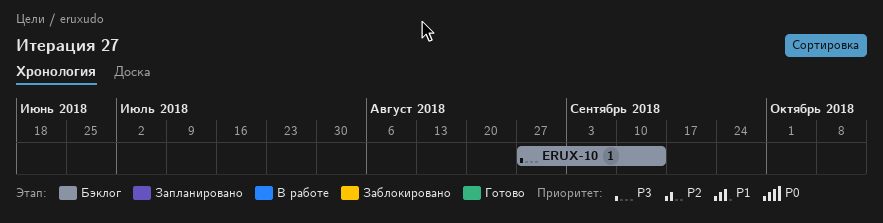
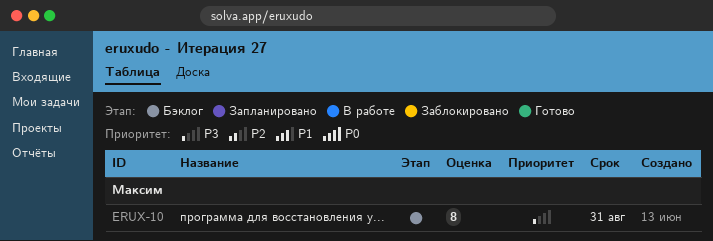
ERUX-10, estimate: 1 -> 8
ERUX-10, due: Sep 14 -> Aug 31

